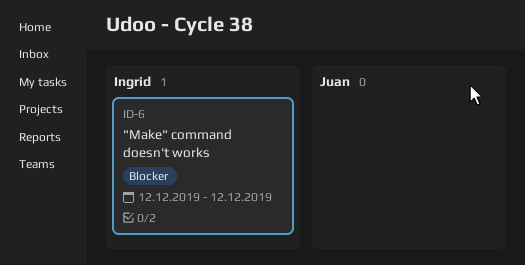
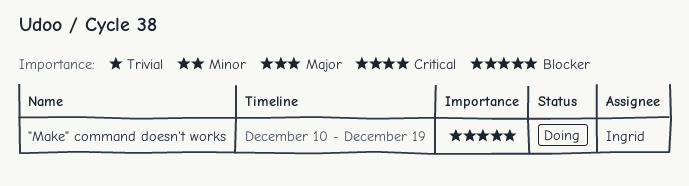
"Make" command doesn't works, start: Dec 12 -> Dec 10
"Make" command doesn't works, due: Dec 12 -> Dec 19

